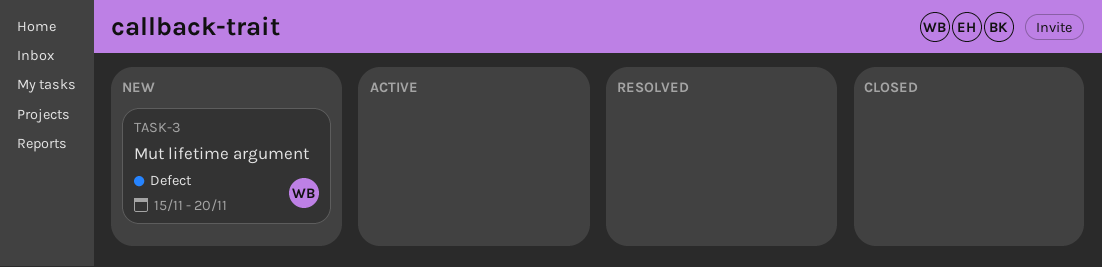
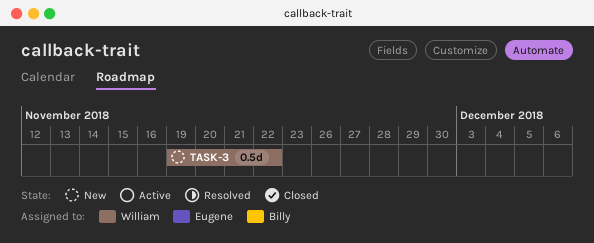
TASK-3, start: Nov 15 -> Nov 19
TASK-3, due: Nov 20 -> Nov 22

